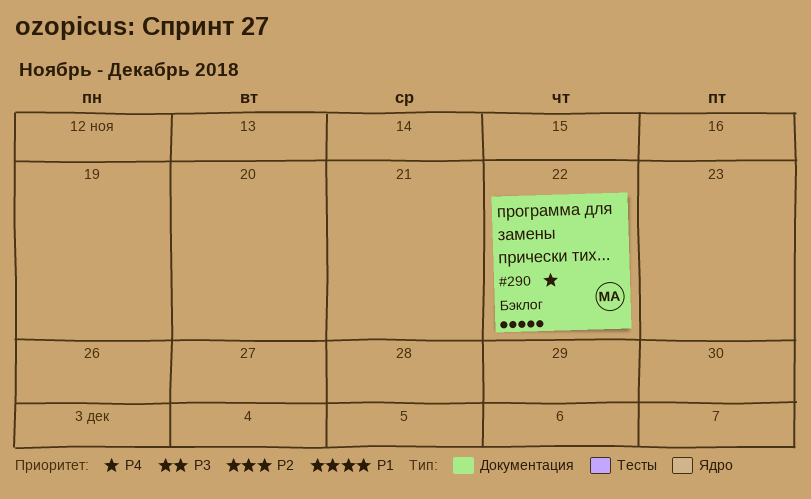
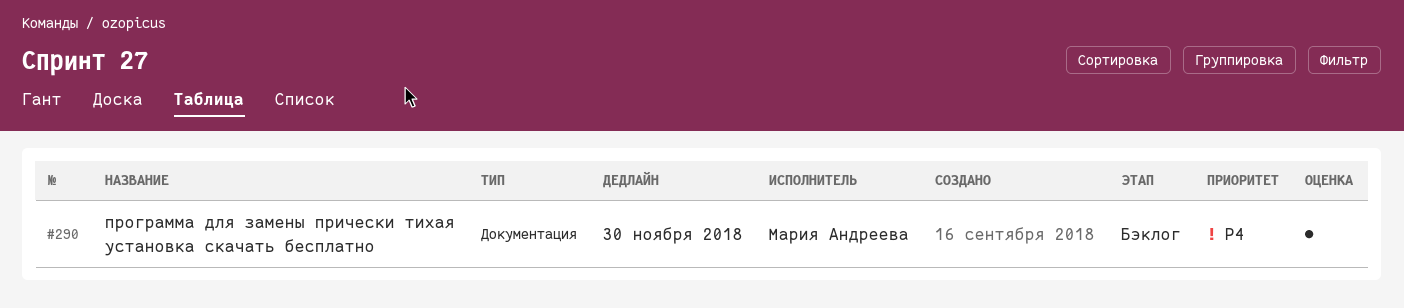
#290, estimate: 5 -> 1
#290, due: Nov 22 -> Nov 30

